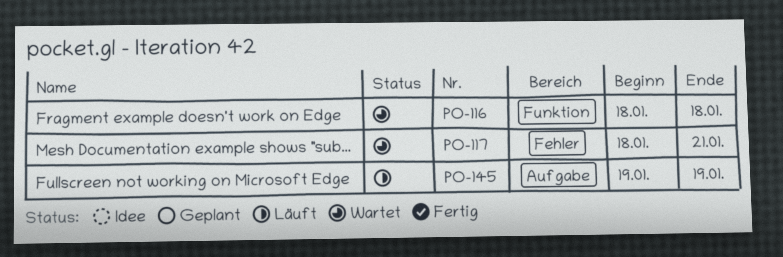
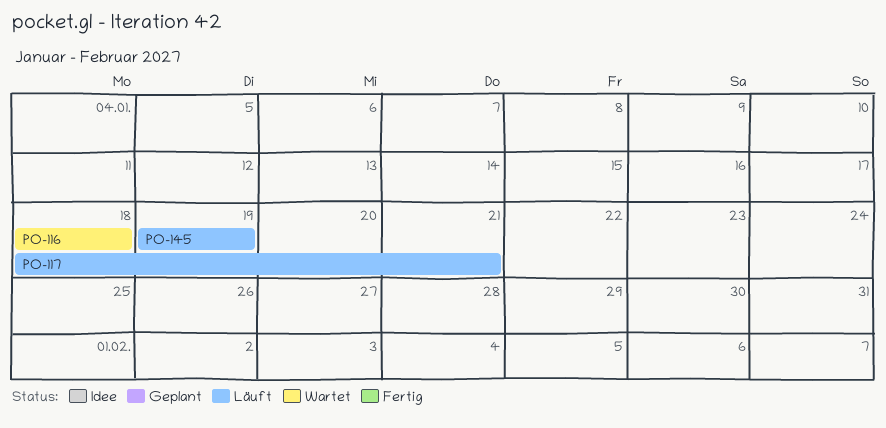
PO-117, status: Wartet -> Läuft

